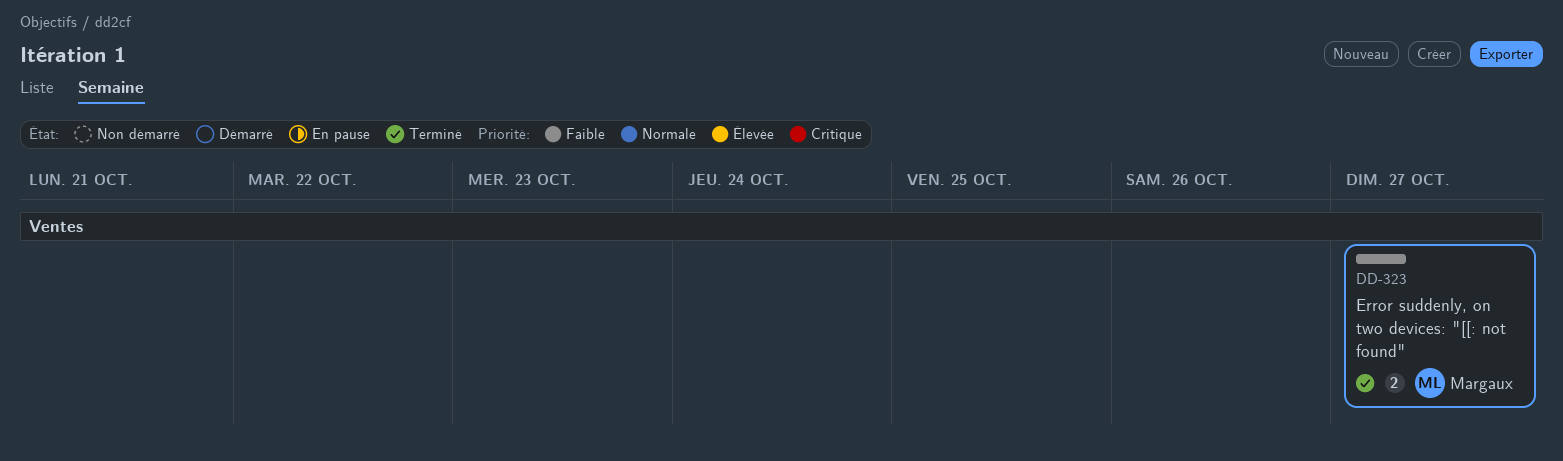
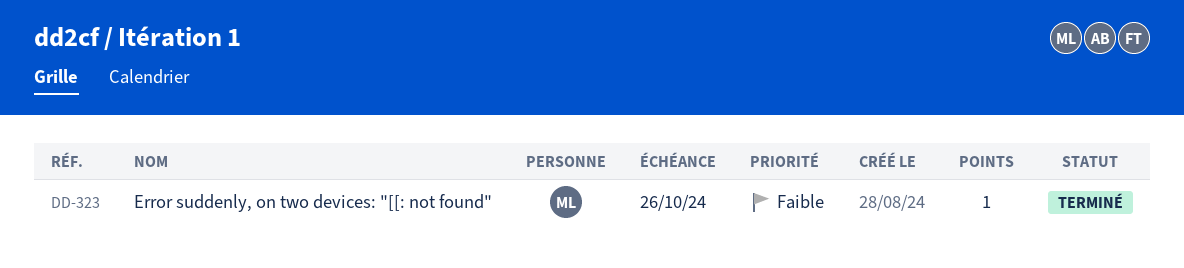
DD-323, estimate: 2 -> 1
DD-323, due: Oct 27 -> Oct 26

